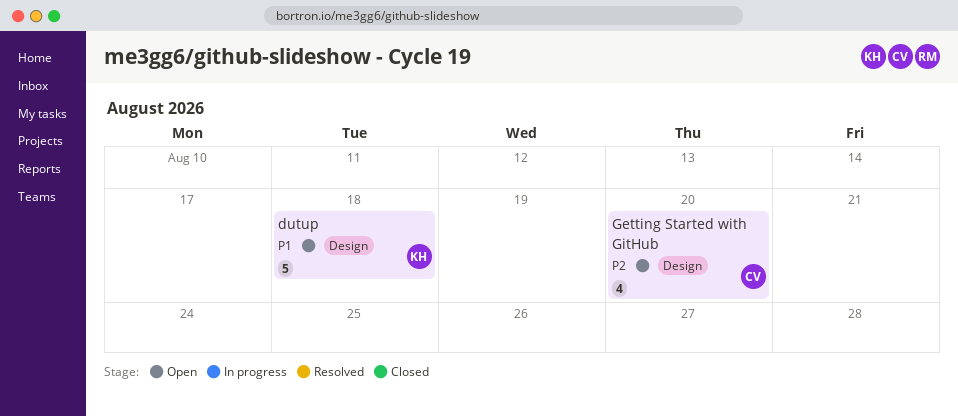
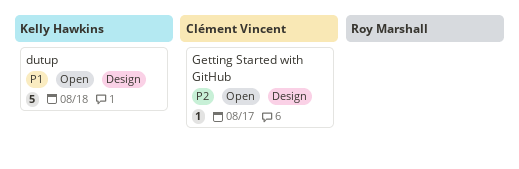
Getting Started with GitHub, estimate: 4 -> 1
Getting Started with GitHub, due: Aug 20 -> Aug 17

